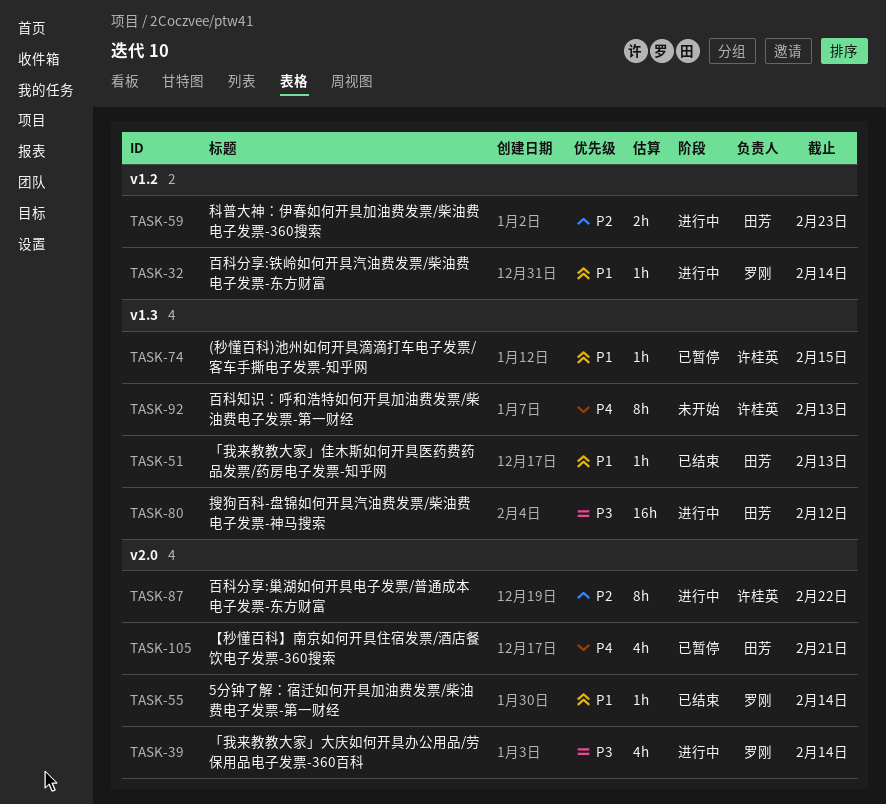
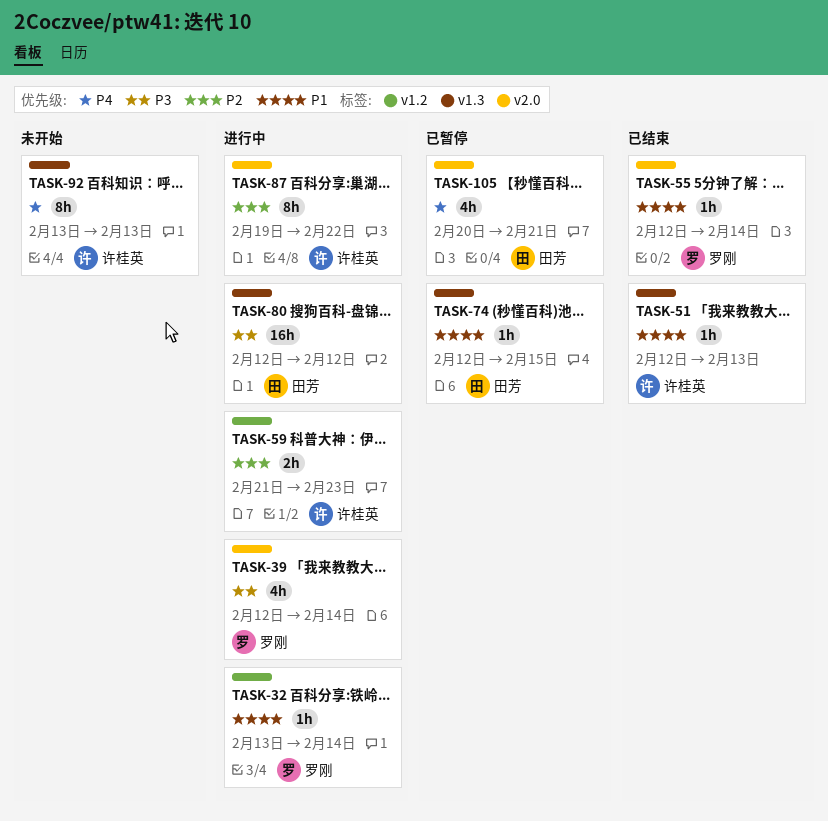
TASK-51, owner: 田芳 -> 许桂英
TASK-59, owner: 田芳 -> 许桂英
TASK-74, owner: 许桂英 -> 田芳

